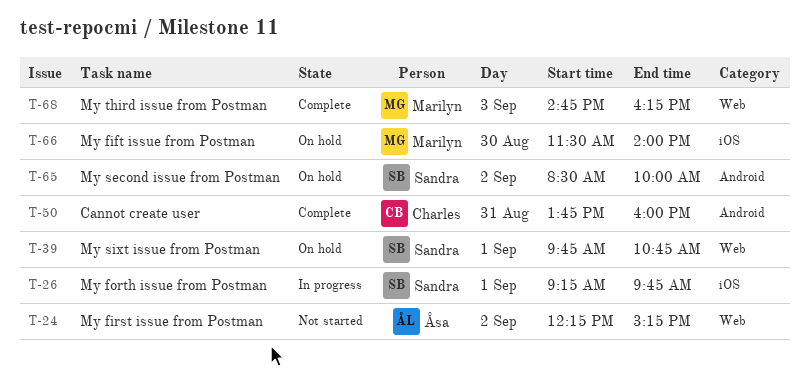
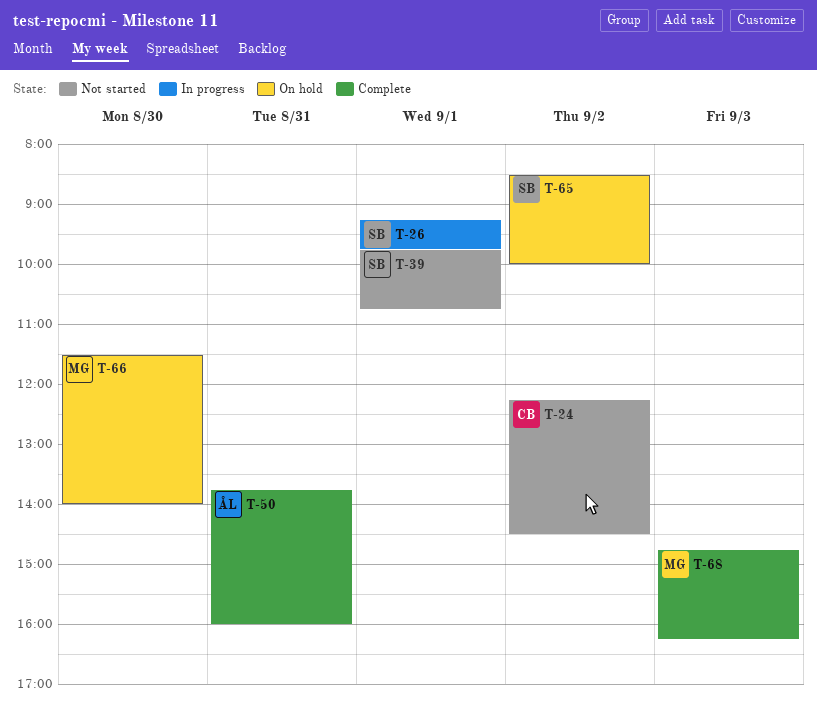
T-24, owner: Åsa -> Charles
T-24, ends: 15:15 -> 14:30
T-39, status: On hold -> Not started
T-50, owner: Charles -> Åsa

